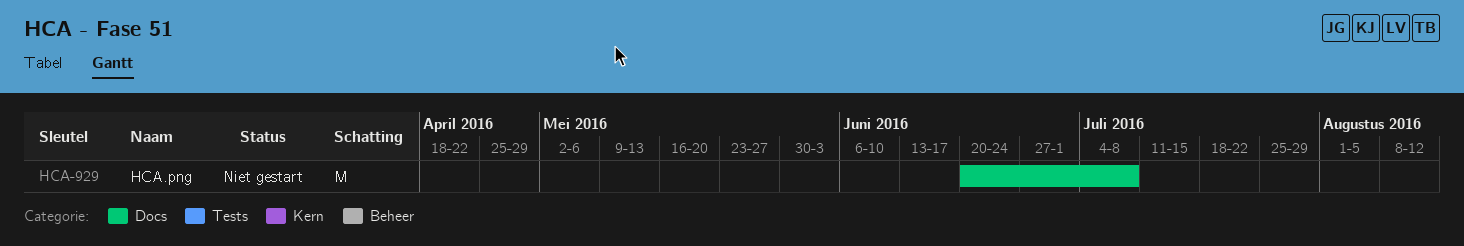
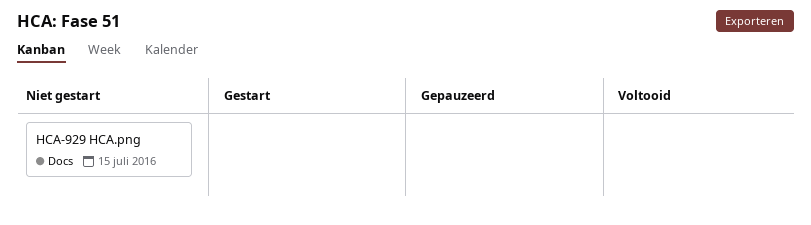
HCA-929, due: Jul 8 -> Jul 15

